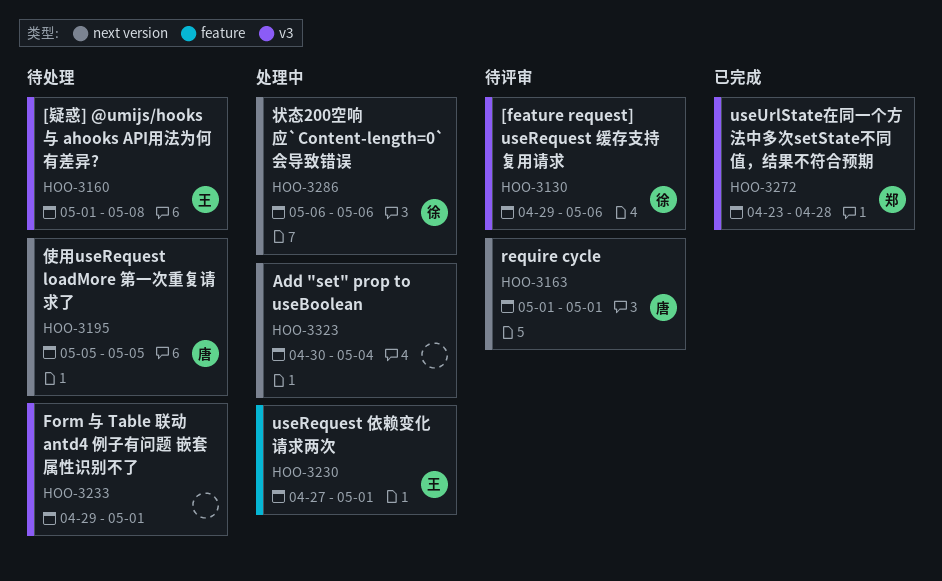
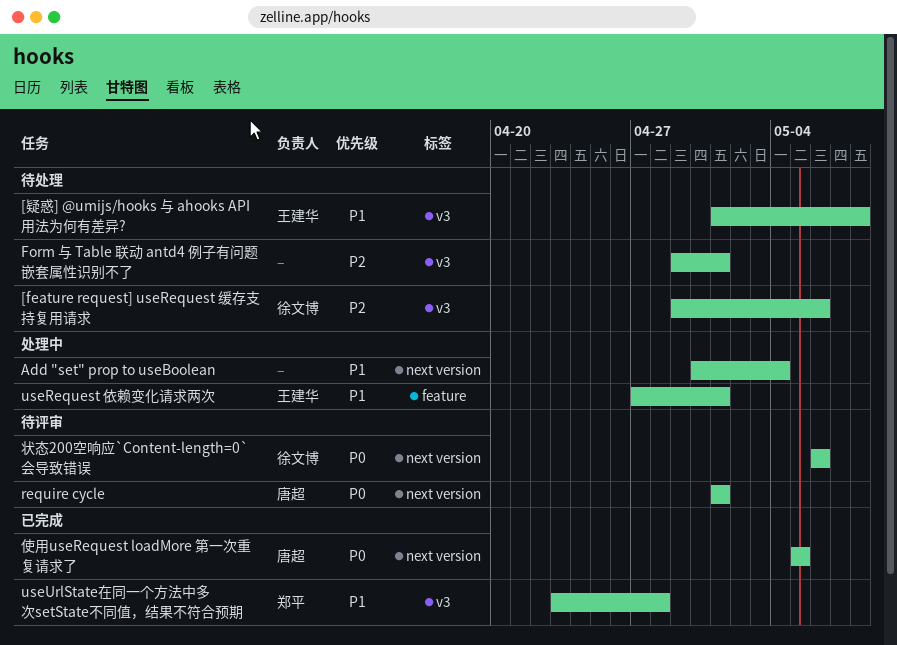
[feature request] useRequest 缓存支持复用请求, status: 待评审 -> 待处理
使用useRequest loadMore 第一次重复请求了, status: 待处理 -> 已完成
状态200空响应`Content-length=0`会导致错误, status: 处理中 -> 待评审

